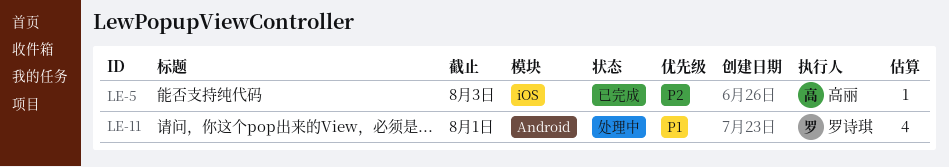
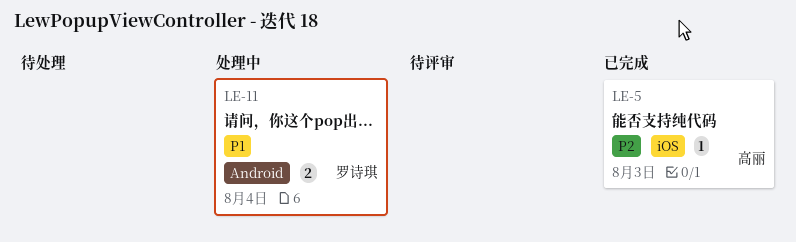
LE-11, estimate: 4 -> 2
LE-11, due: Aug 1 -> Aug 4

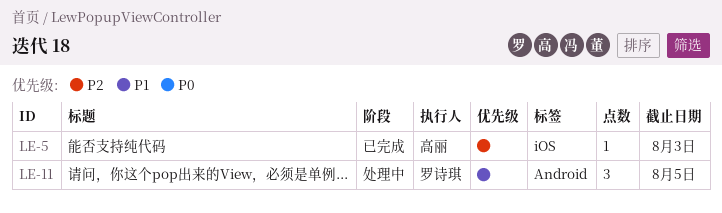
LE-11, estimate: 2 -> 3
LE-11, due: Aug 4 -> Aug 5

